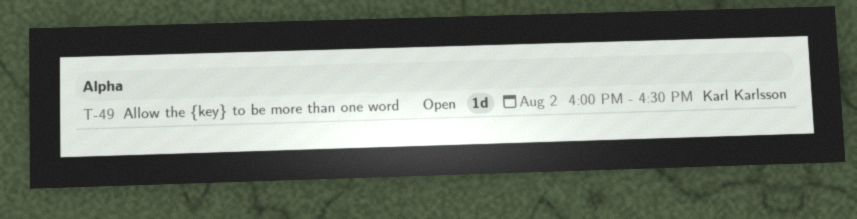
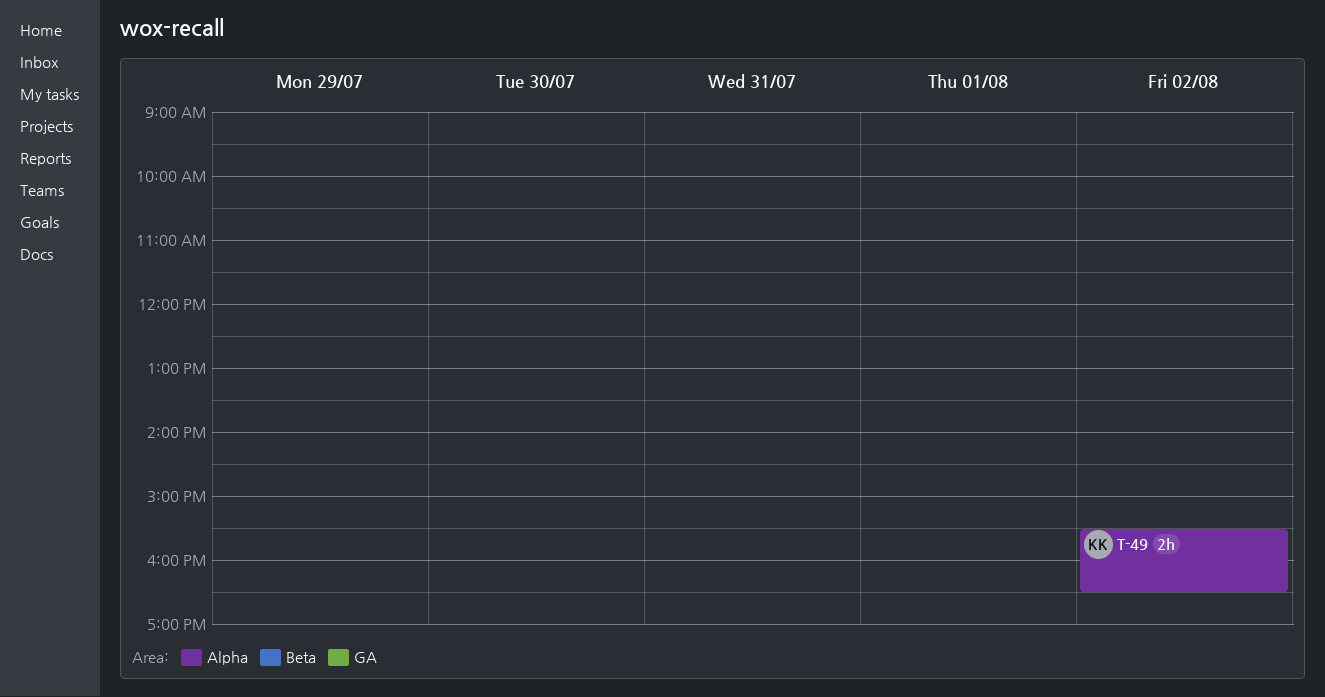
T-49, estimate: 1d -> 2h
T-49, begins: 16:00 -> 15:30

